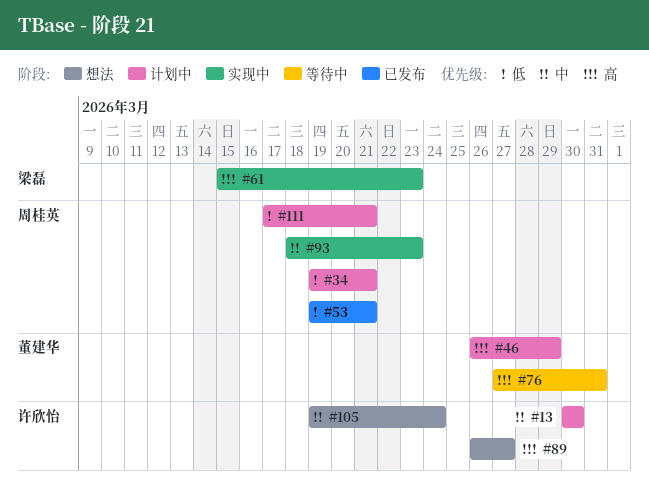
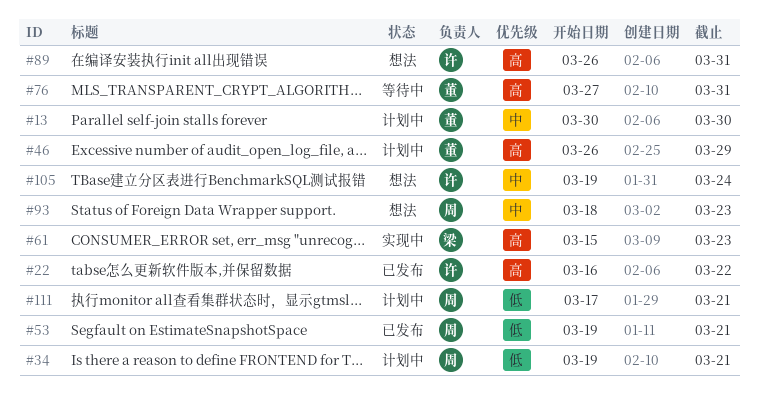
#13, owner: 许欣怡 -> 董建华
#22: none -> present
#89, due: Mar 27 -> Mar 31
#93, status: 实现中 -> 想法

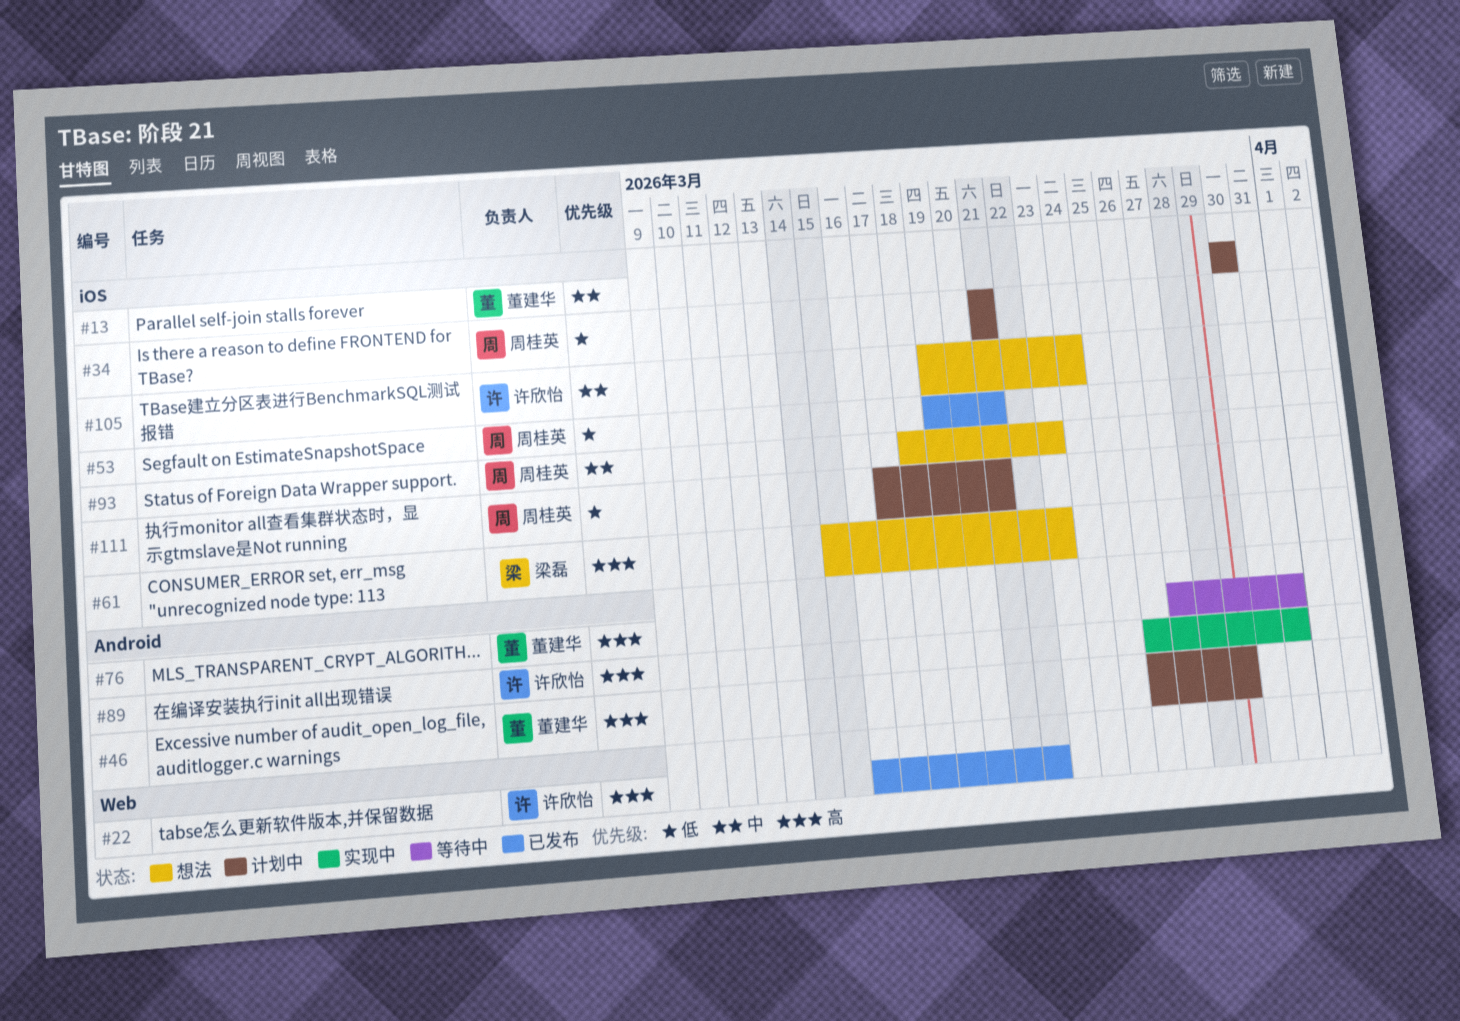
#34, start: Mar 19 -> Mar 21
#61, status: 实现中 -> 想法
#89, status: 想法 -> 实现中

